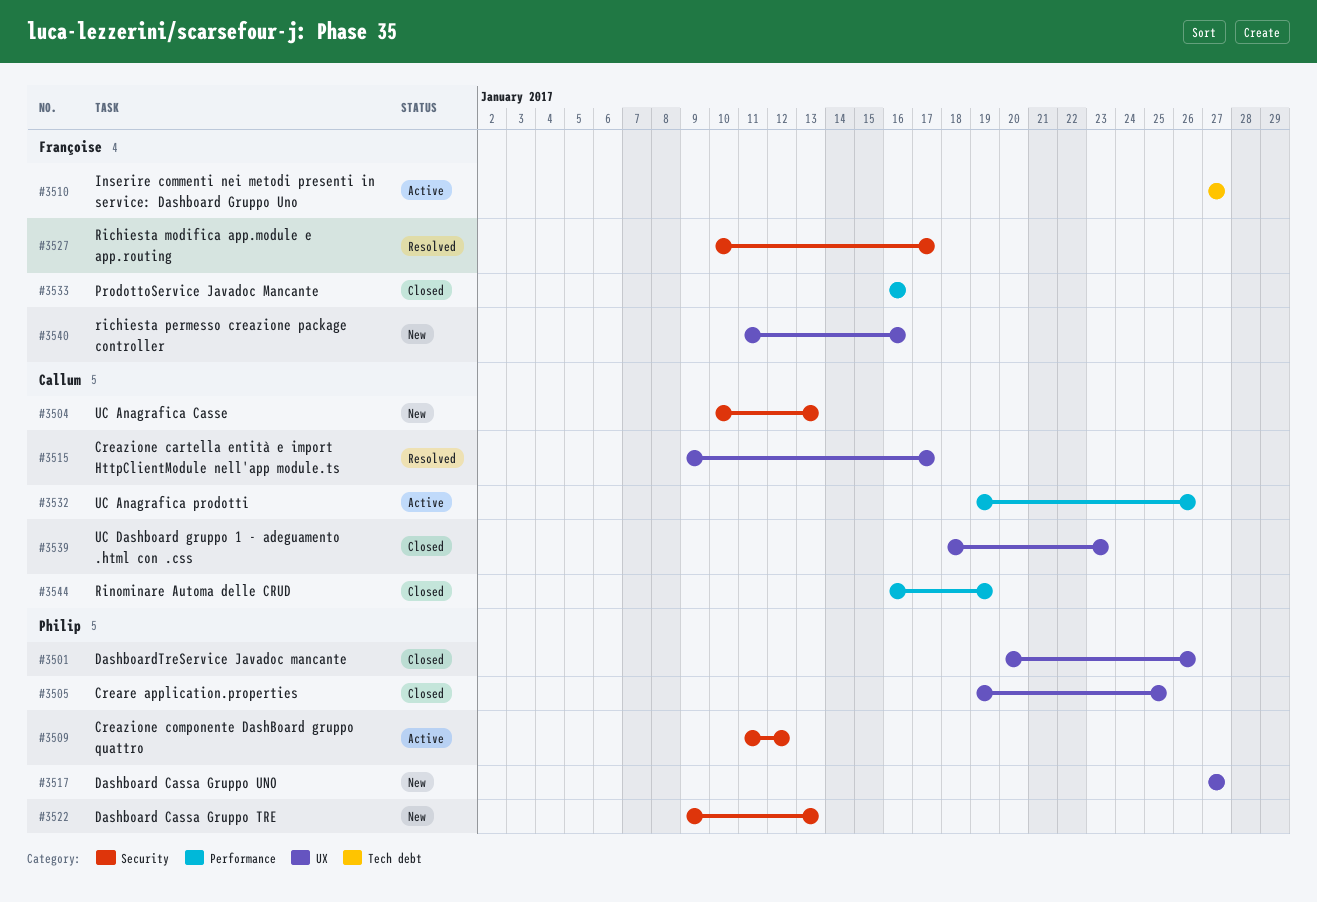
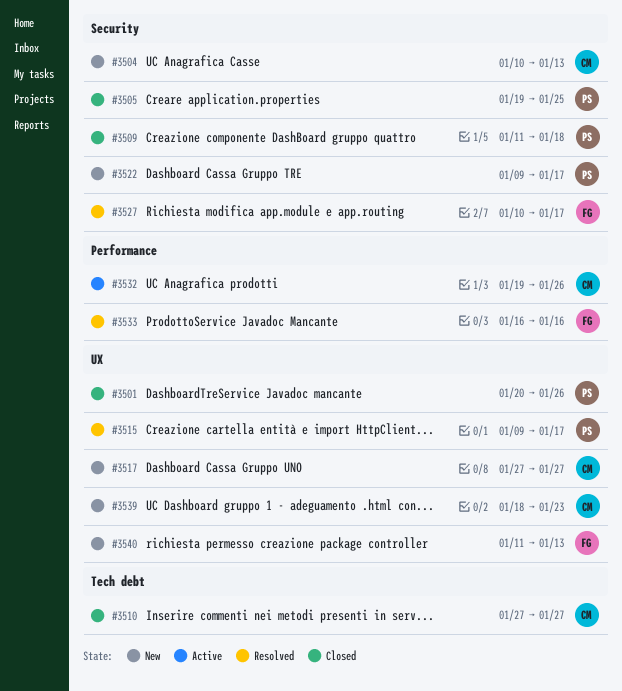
#3505, label: UX -> Security
#3509, status: Active -> Closed
#3509, due: Jan 12 -> Jan 18
#3510, status: Active -> Closed
#3510, owner: Françoise -> Callum
#3515, owner: Callum -> Philip
#3517, owner: Philip -> Callum
#3522, due: Jan 13 -> Jan 17
#3533, status: Closed -> Resolved
#3539, status: Closed -> New
#3540, due: Jan 16 -> Jan 13
#3544: present -> none

